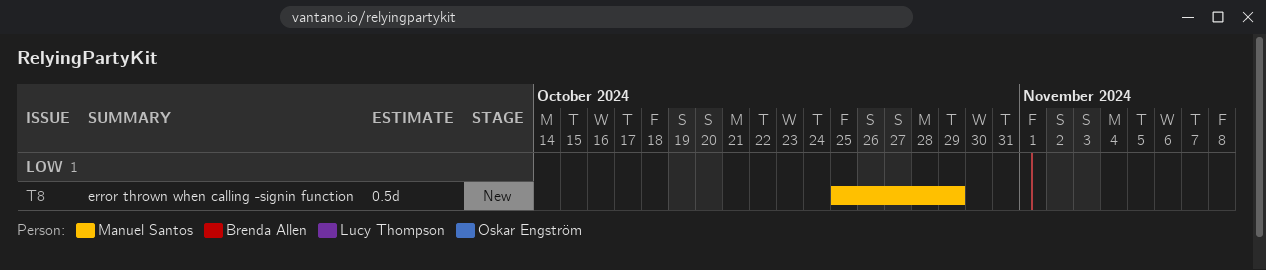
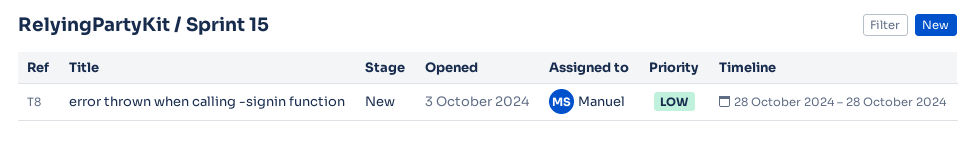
T8, start: Oct 25 -> Oct 28
T8, due: Oct 29 -> Oct 28

